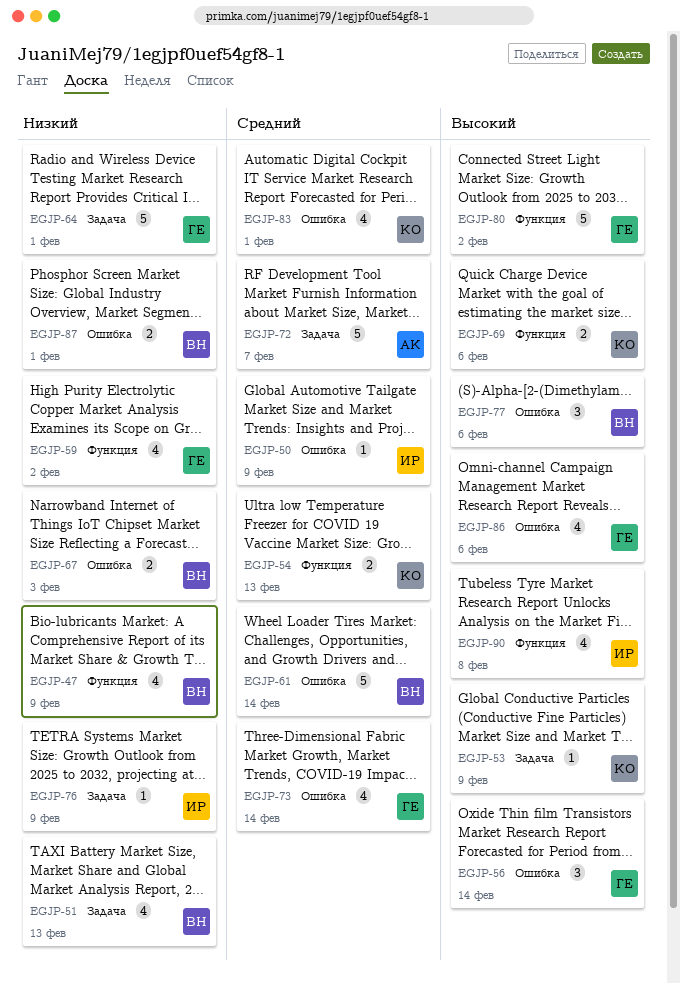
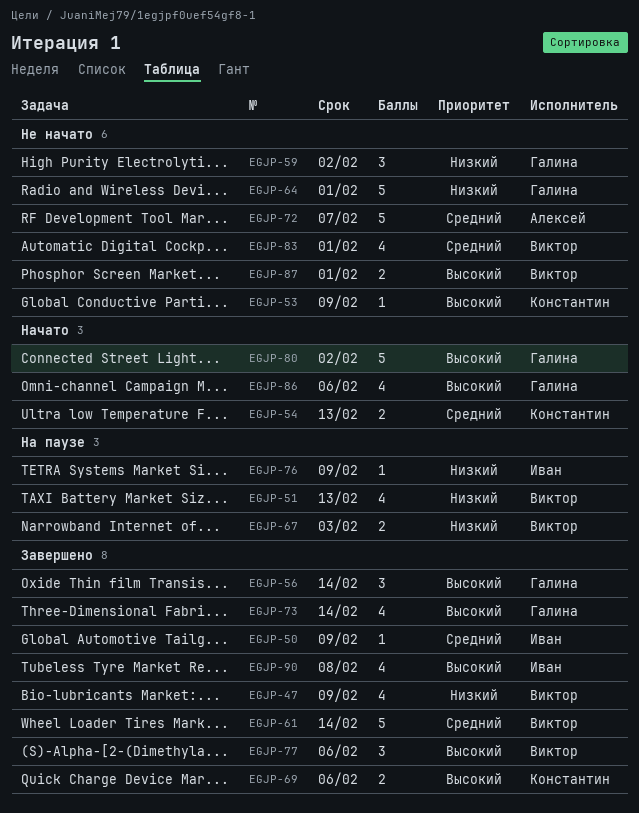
EGJP-59, estimate: 4 -> 3
EGJP-73, priority: Средний -> Высокий
EGJP-83, owner: Константин -> Виктор
EGJP-87, priority: Низкий -> Высокий

